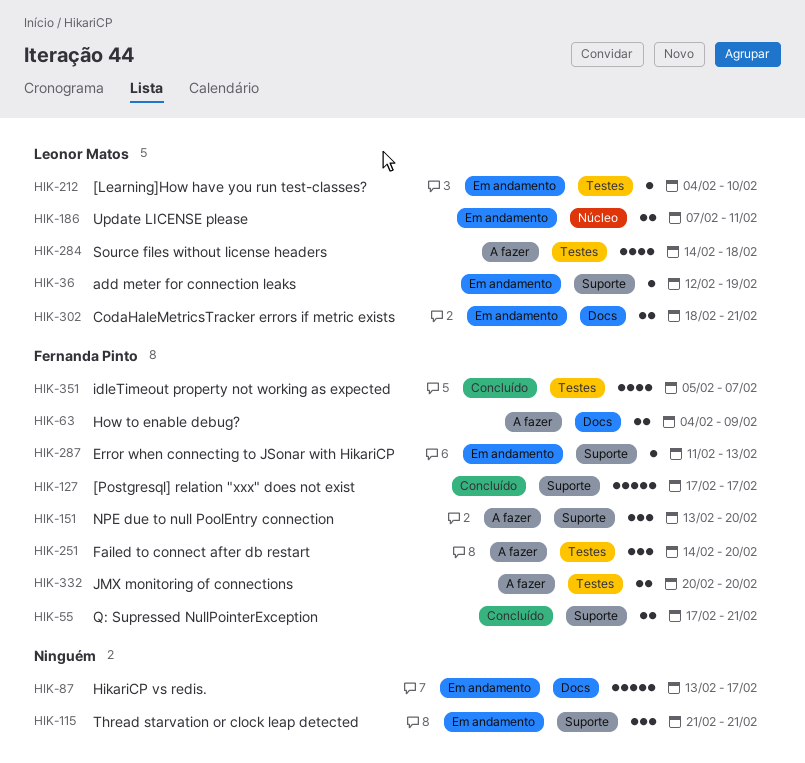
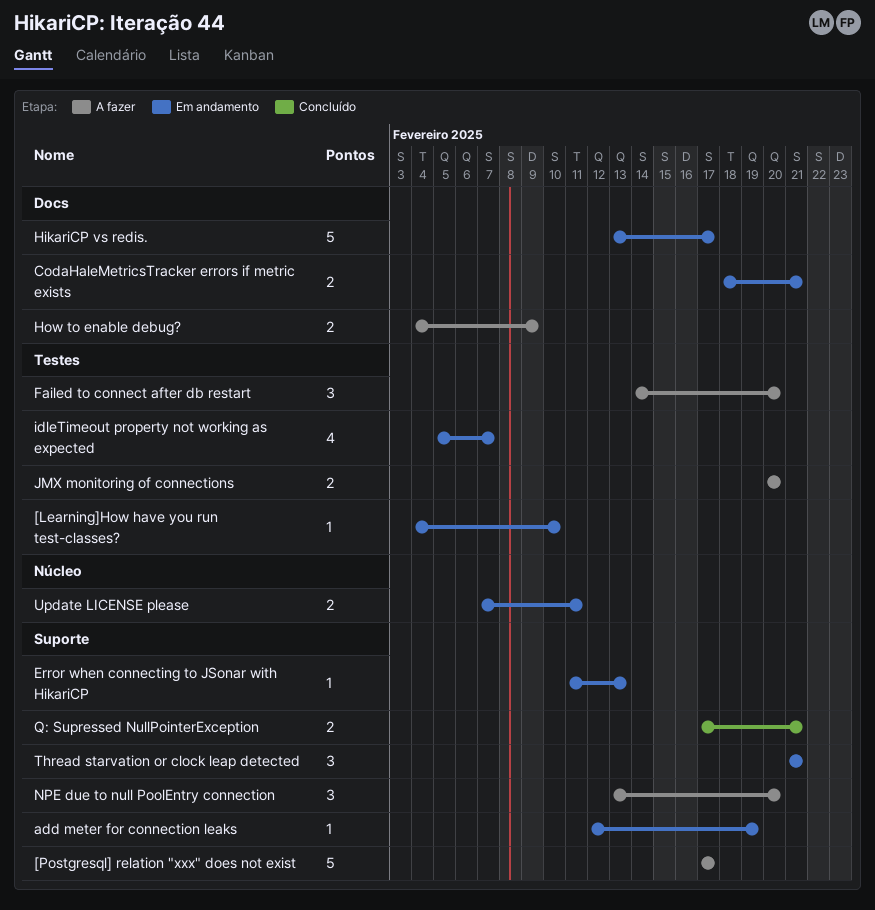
[Postgresql] relation "xxx" does not exist, status: Concluído -> A fazer
idleTimeout property not working as expected, status: Concluído -> Em andamento
Source files without license headers: present -> none

